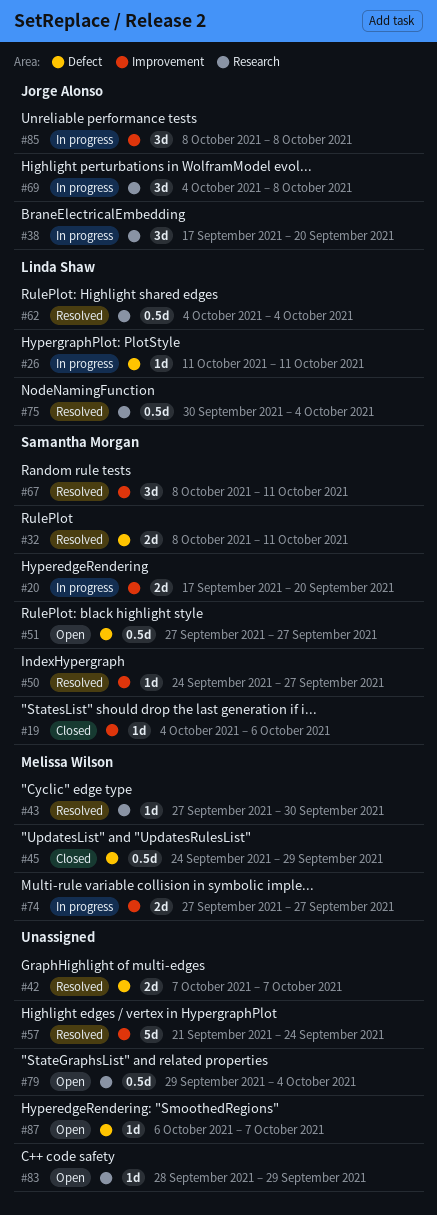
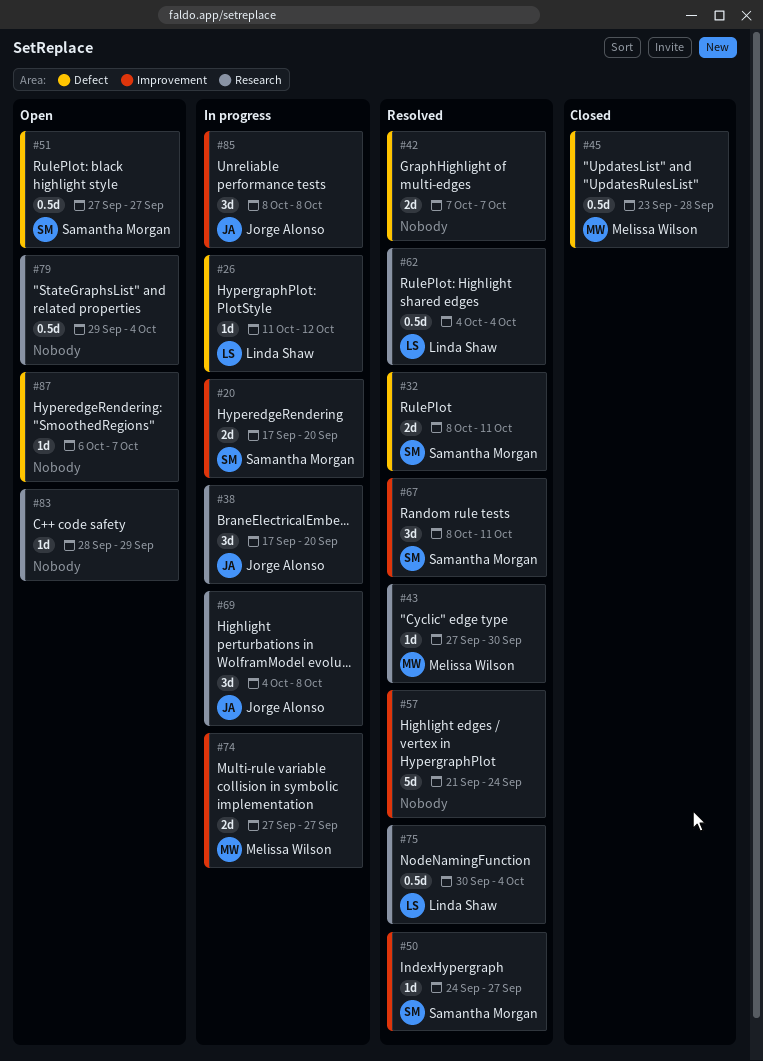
#19: present -> none
#26, due: Oct 11 -> Oct 12
#45, start: Sep 24 -> Sep 23
#45, due: Sep 29 -> Sep 28

